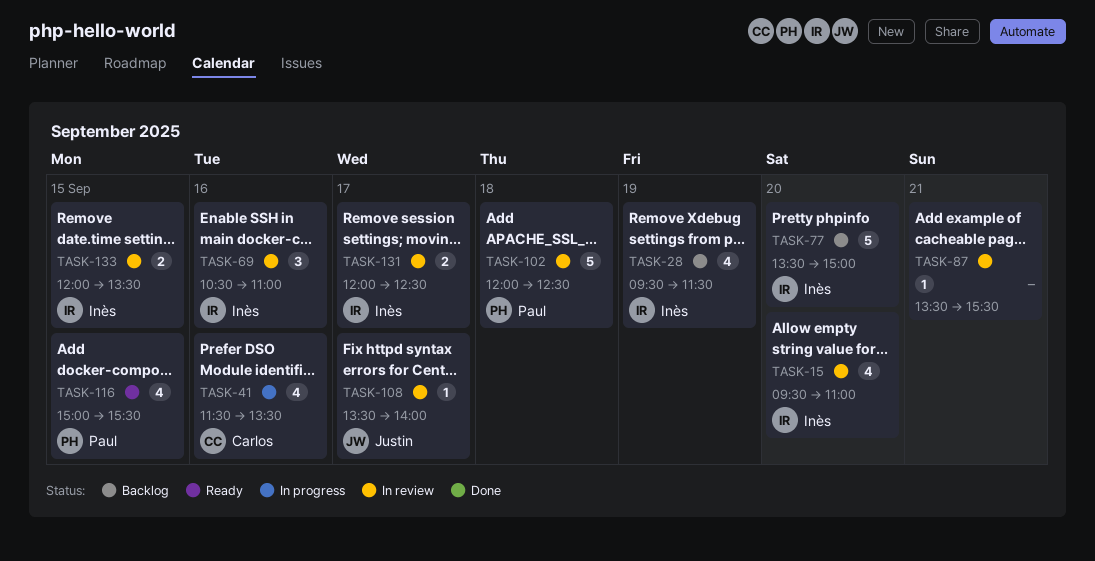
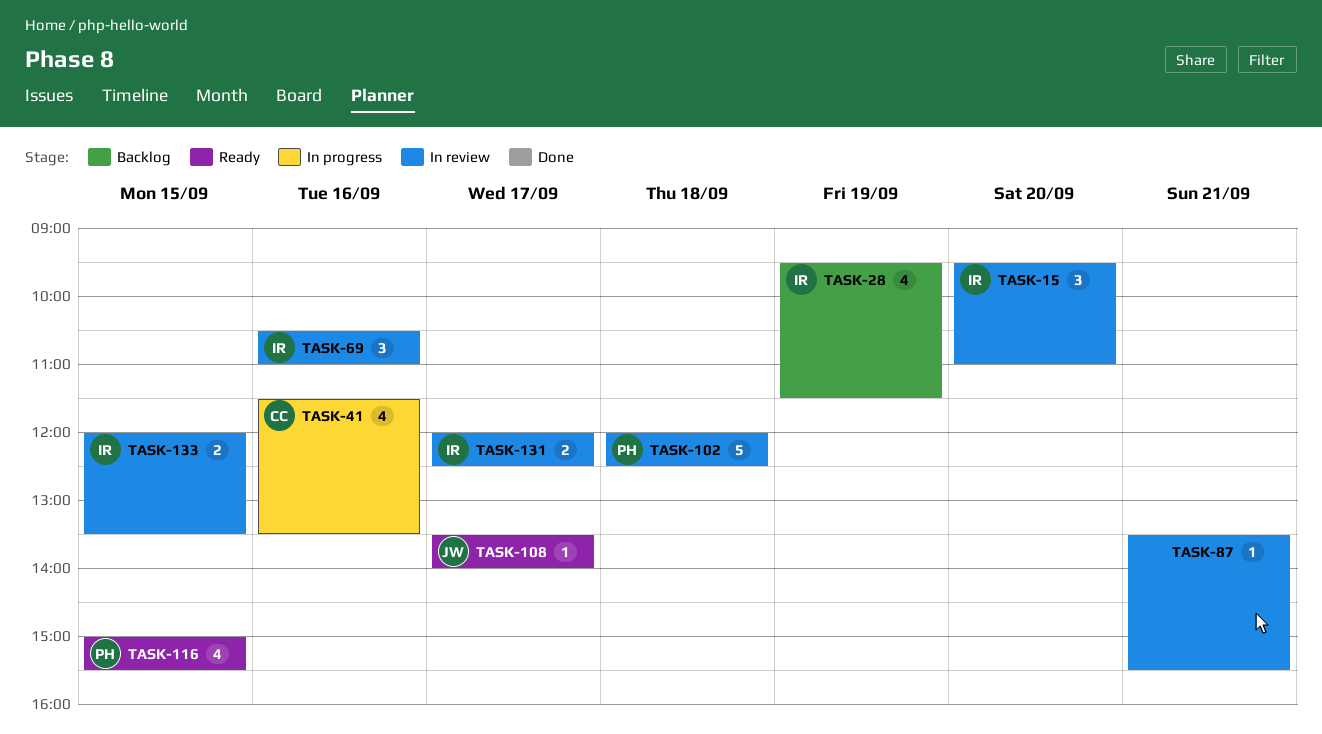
TASK-15, estimate: 4 -> 3
TASK-77: present -> none
TASK-108, status: In review -> Ready

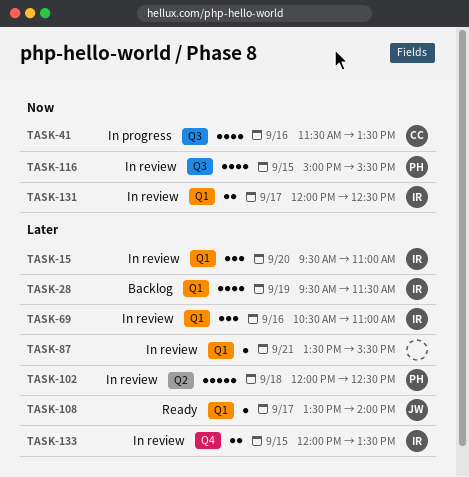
TASK-116, status: Ready -> In review

